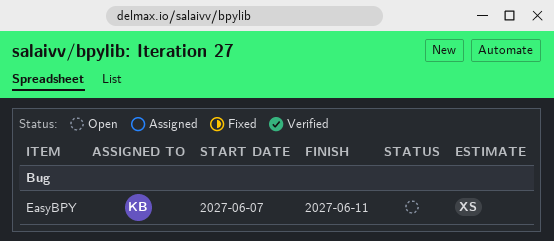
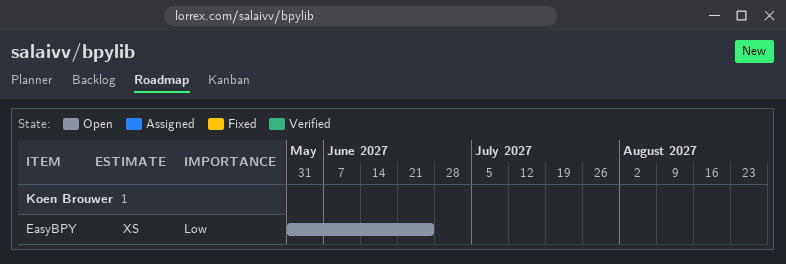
EasyBPY, start: Jun 7 -> May 31
EasyBPY, due: Jun 11 -> Jun 25

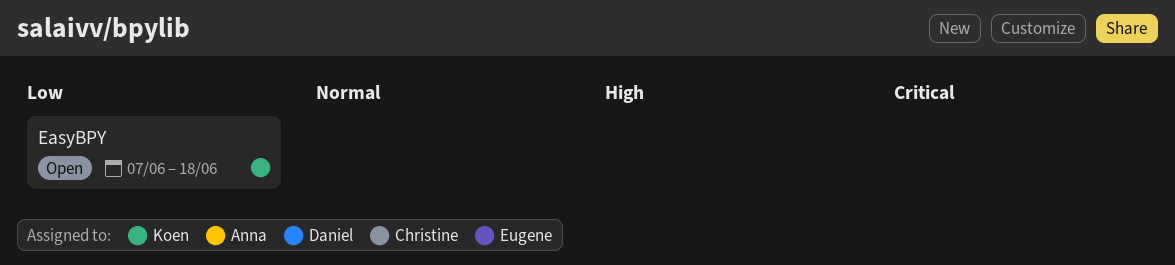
EasyBPY, start: May 31 -> Jun 7
EasyBPY, due: Jun 25 -> Jun 18

